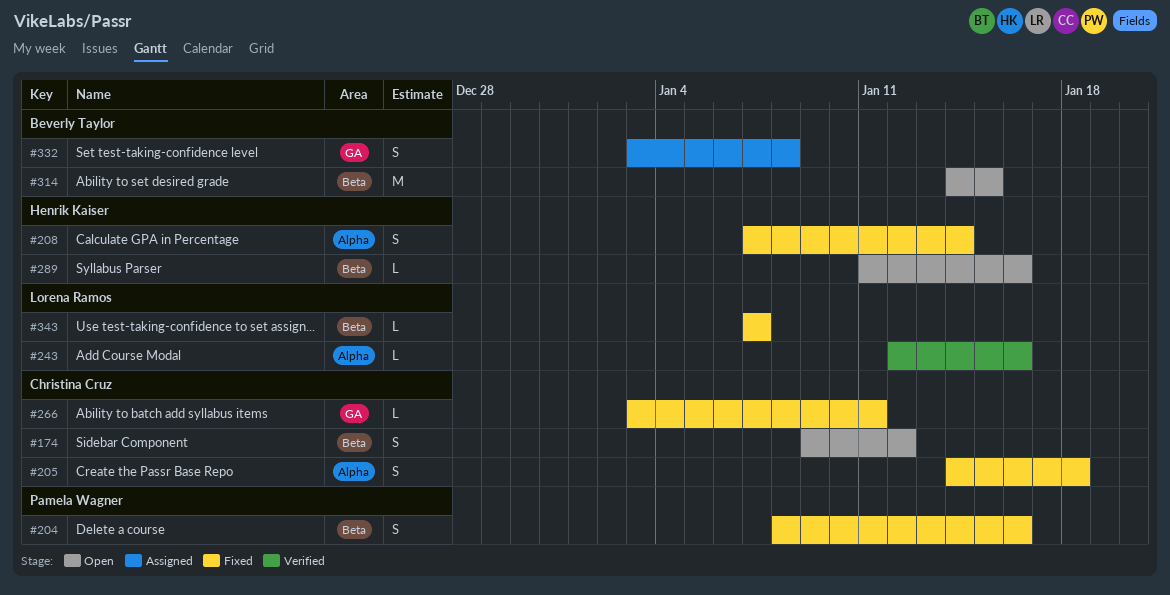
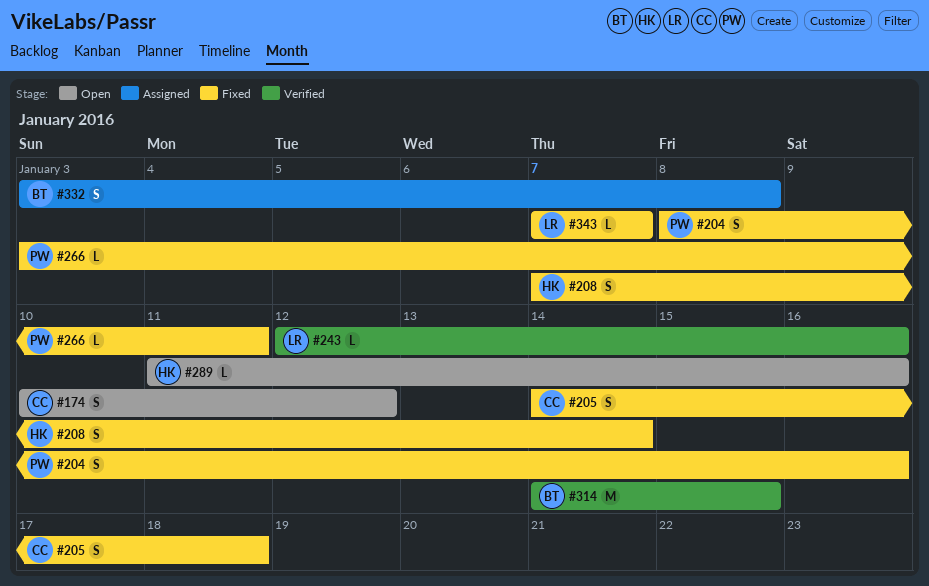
#174, start: Jan 9 -> Jan 10
#266, owner: Christina Cruz -> Pamela Wagner
#314, status: Open -> Verified

